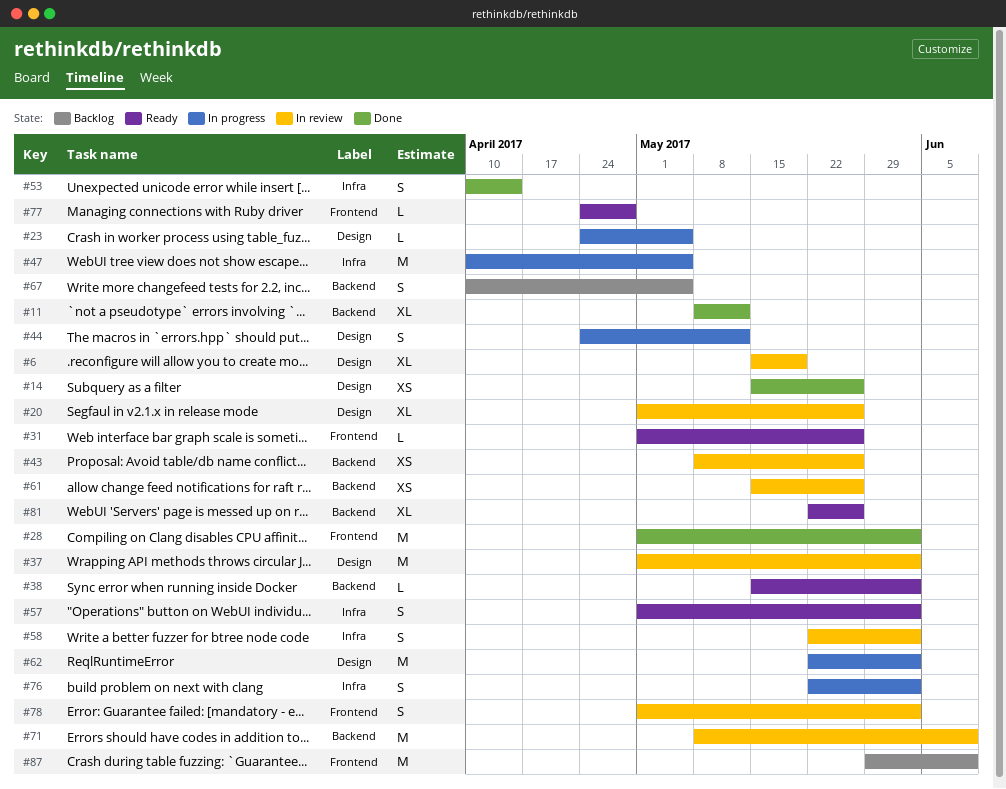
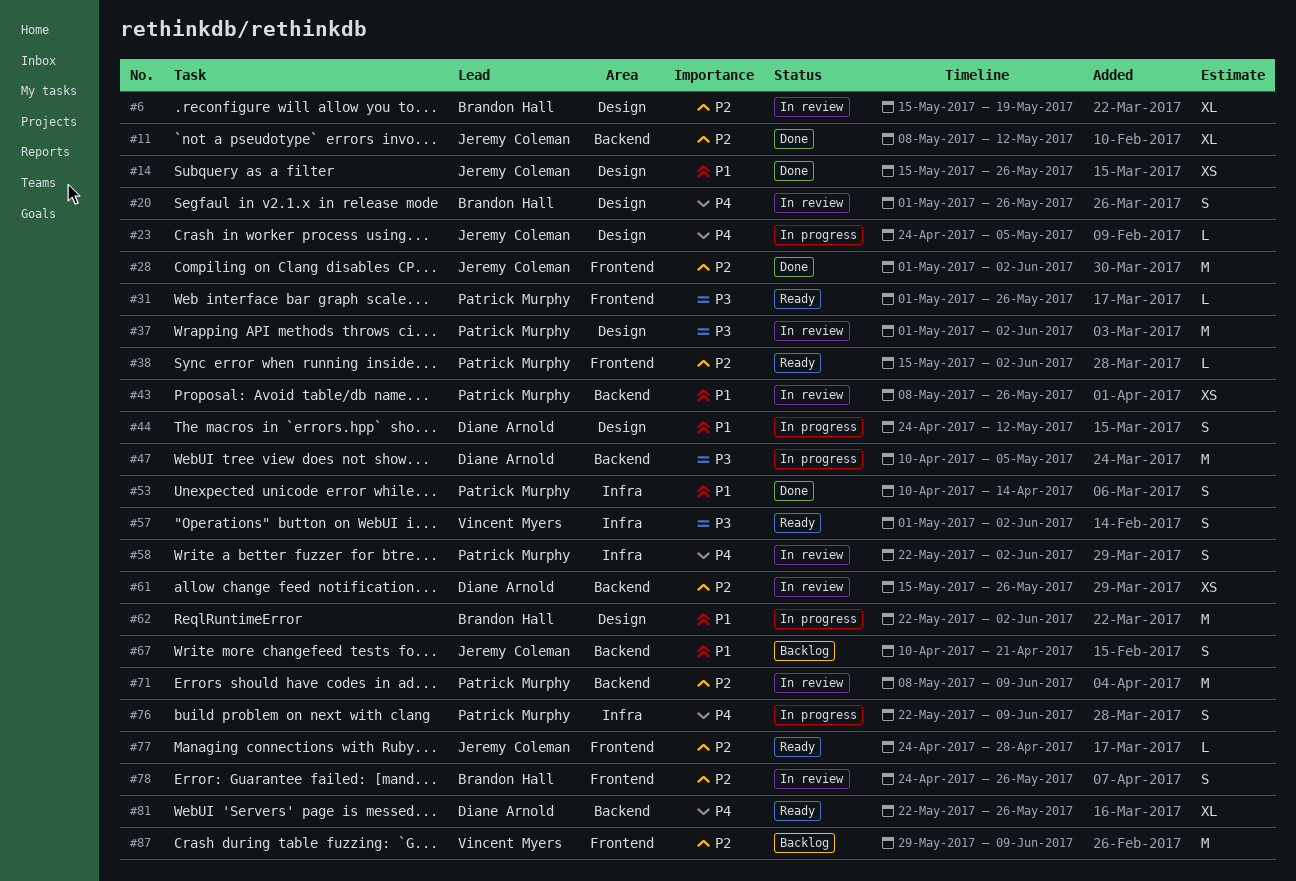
#20, estimate: XL -> S
#38, label: Backend -> Frontend
#47, label: Infra -> Backend
#67, due: May 5 -> Apr 21
#76, due: Jun 2 -> Jun 9
#78, start: May 1 -> Apr 24
#78, due: Jun 2 -> May 26

